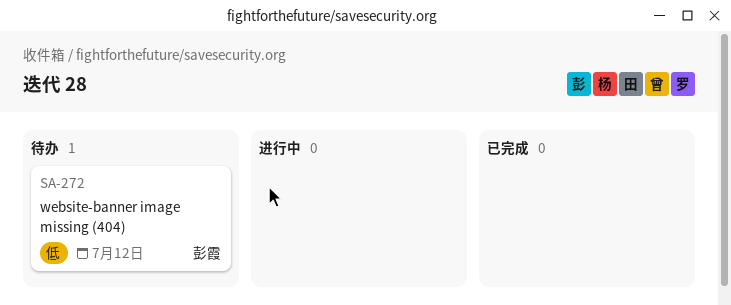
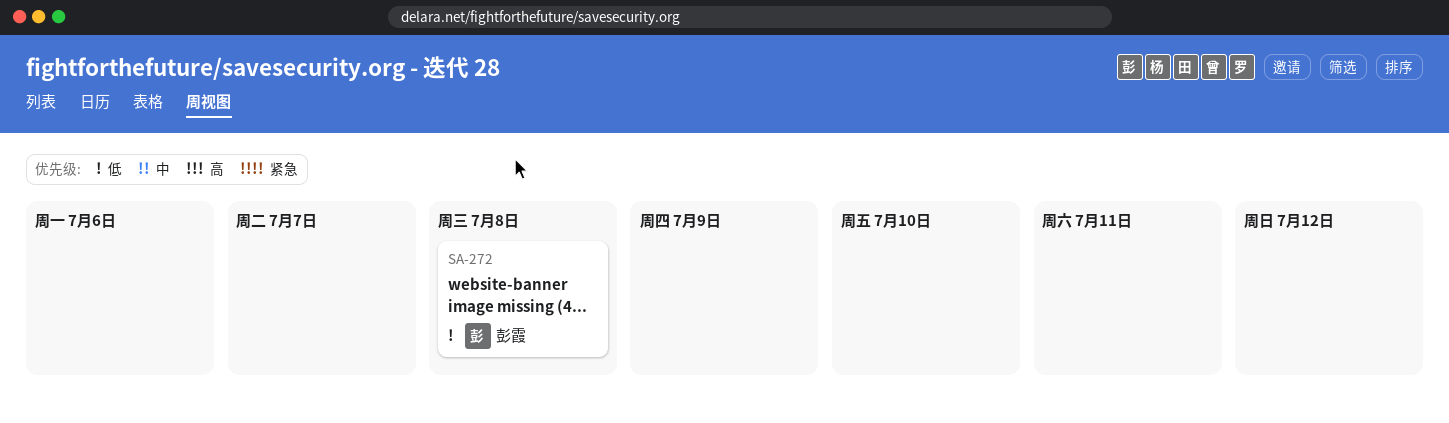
SA-272, due: Jul 12 -> Jul 8

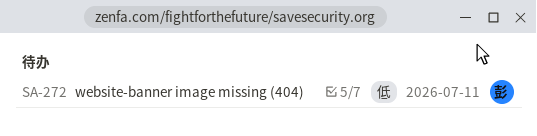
SA-272, due: Jul 8 -> Jul 11

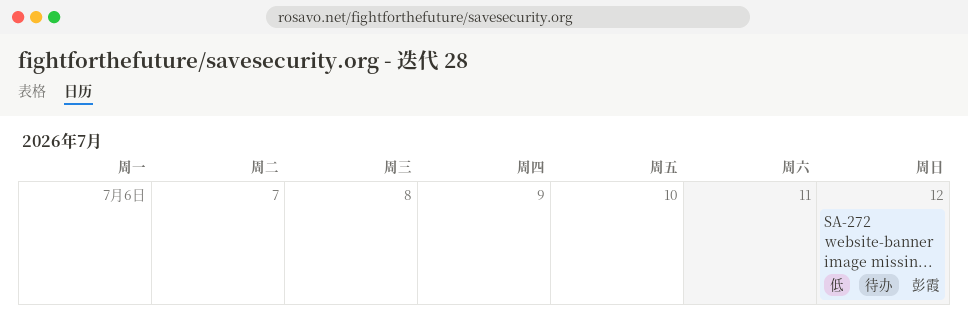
SA-272, due: Jul 11 -> Jul 12

